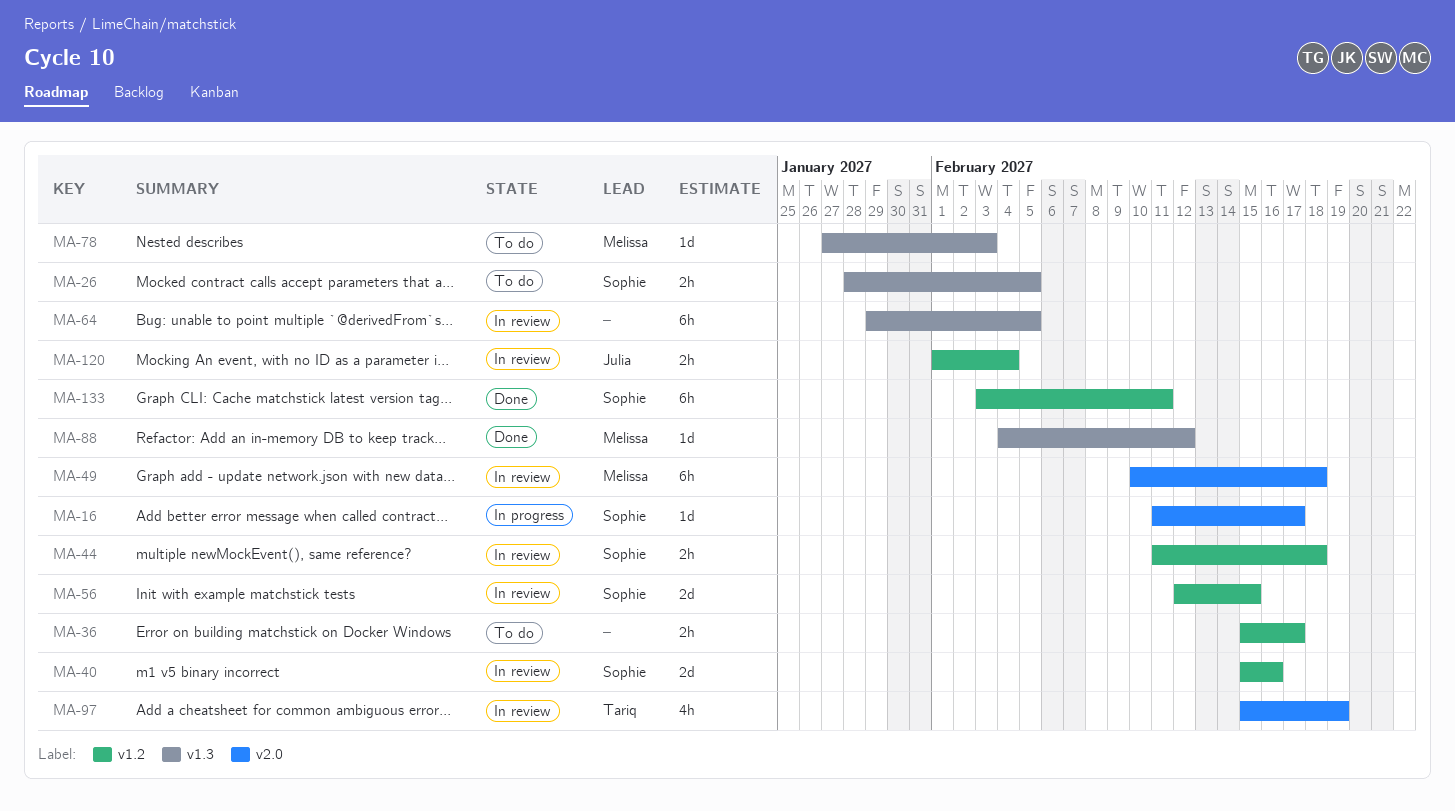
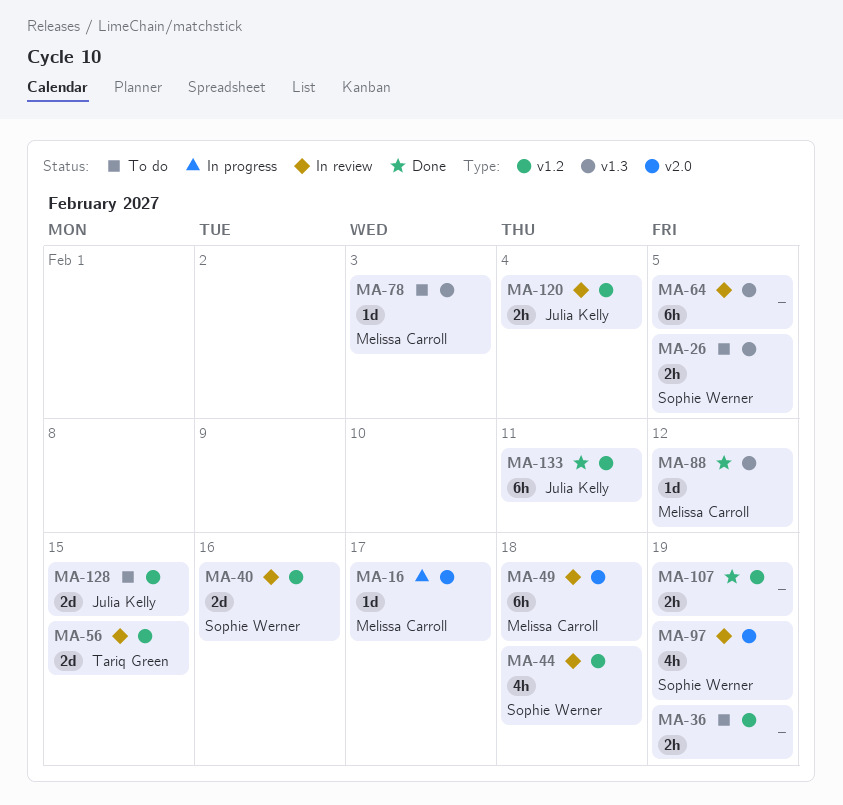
MA-16, owner: Sophie Werner -> Melissa Carroll
MA-36, due: Feb 17 -> Feb 19
MA-44, estimate: 2h -> 4h
MA-56, owner: Sophie Werner -> Tariq Green
MA-97, owner: Tariq Green -> Sophie Werner
MA-107: none -> present
MA-128: none -> present
MA-133, owner: Sophie Werner -> Julia Kelly

